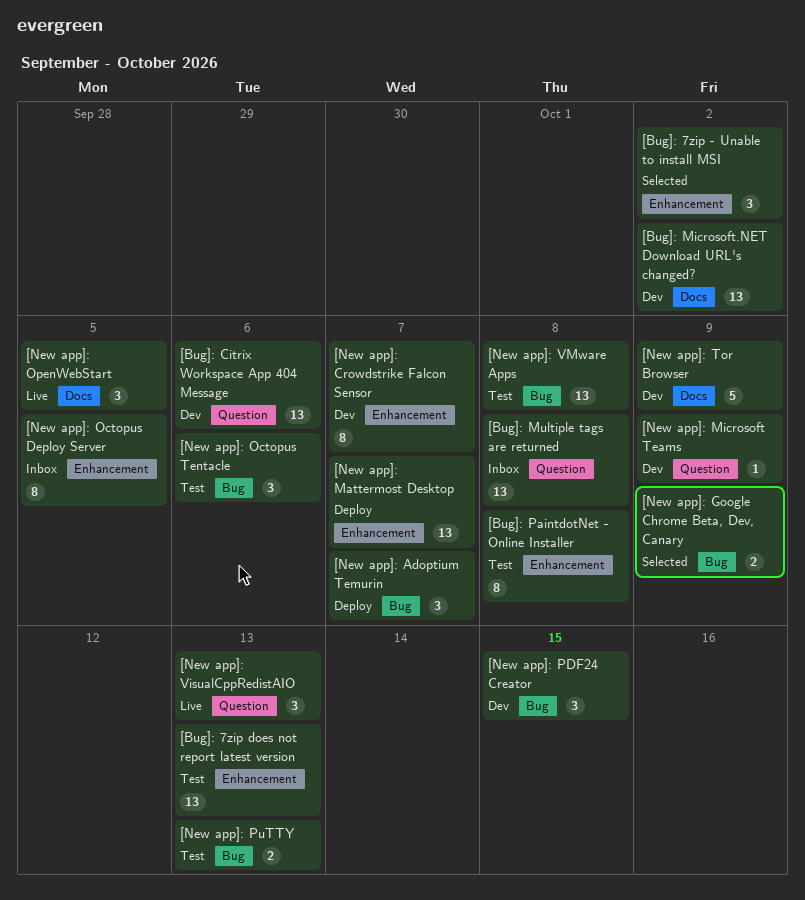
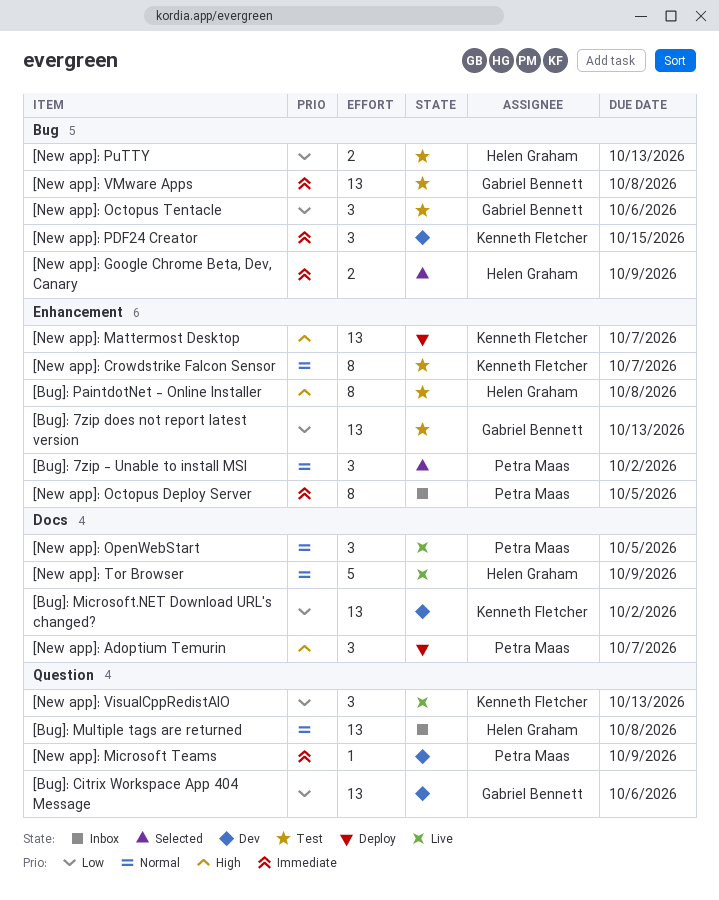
[New app]: Adoptium Temurin, label: Bug -> Docs
[New app]: Crowdstrike Falcon Sensor, status: Dev -> Test
[New app]: Tor Browser, status: Dev -> Live

